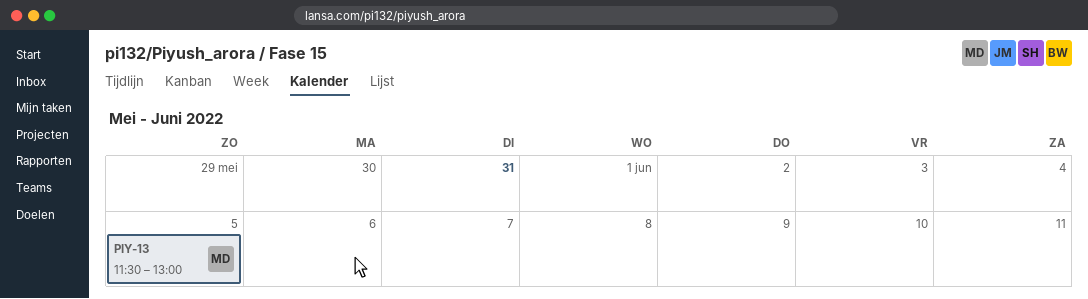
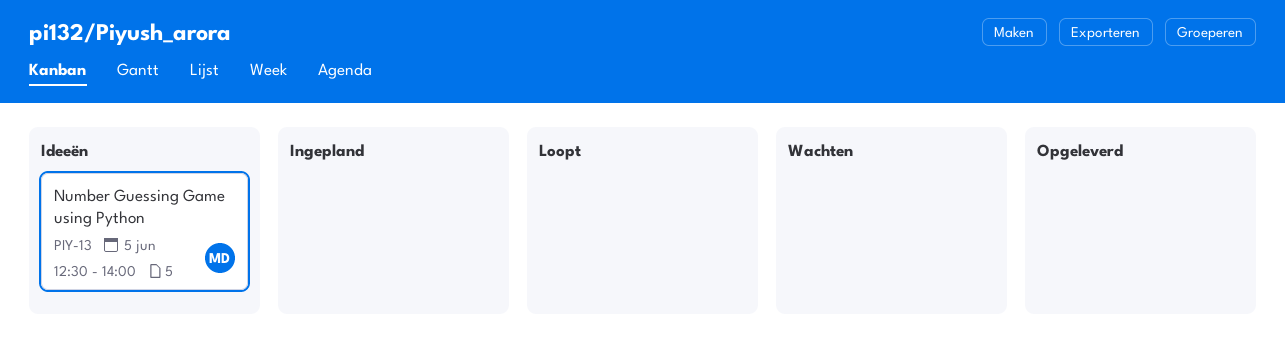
PIY-13, begins: 11:30 -> 12:30
PIY-13, ends: 13:00 -> 14:00

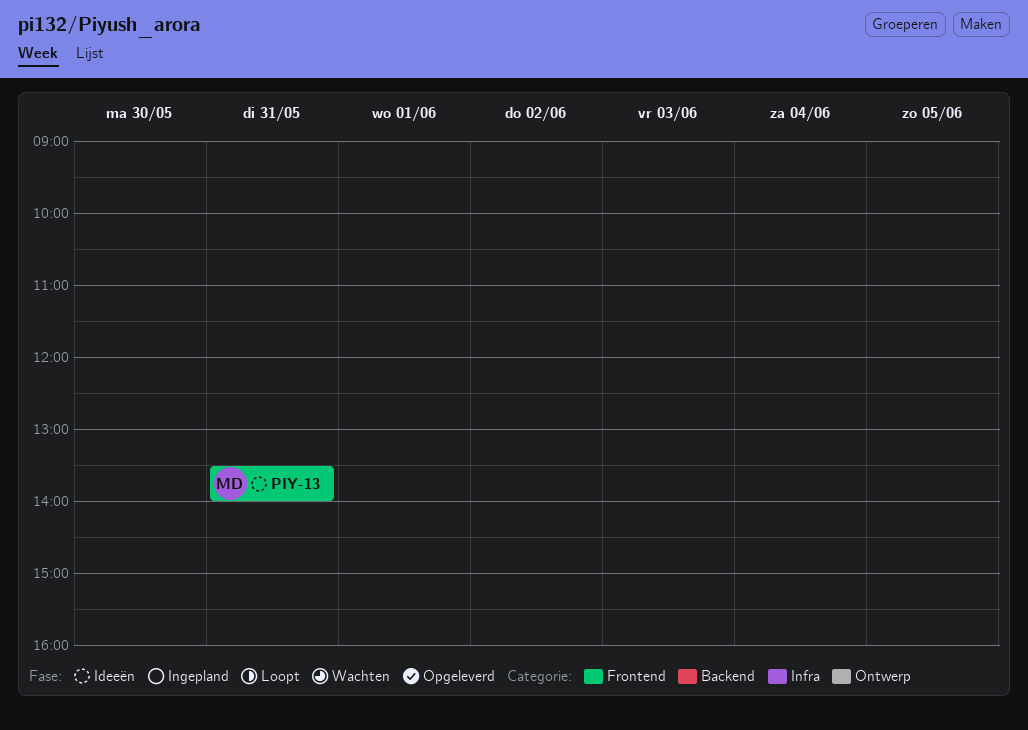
PIY-13, day: Jun 5 -> May 31
PIY-13, begins: 12:30 -> 13:30

